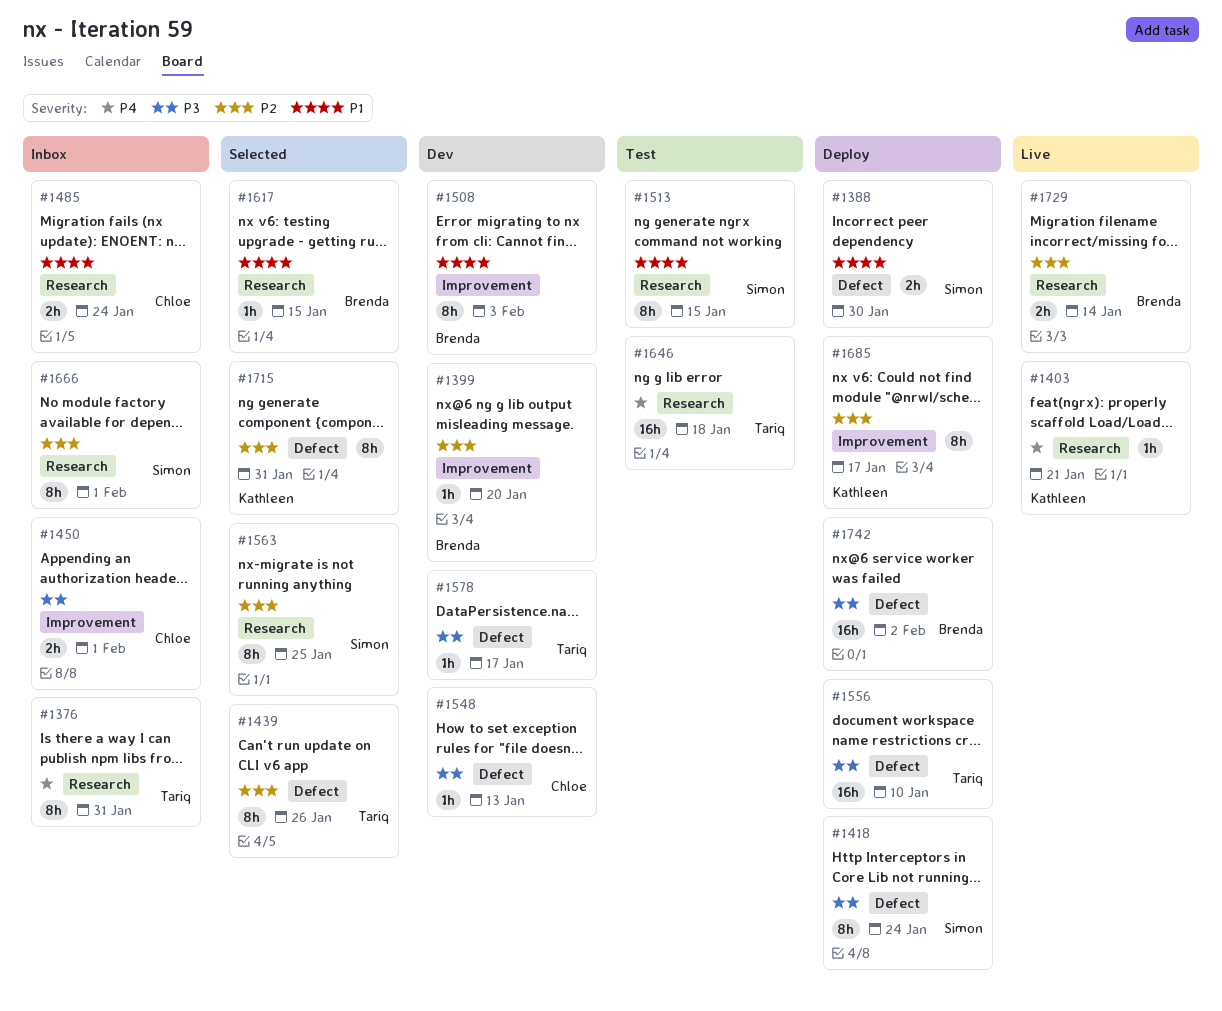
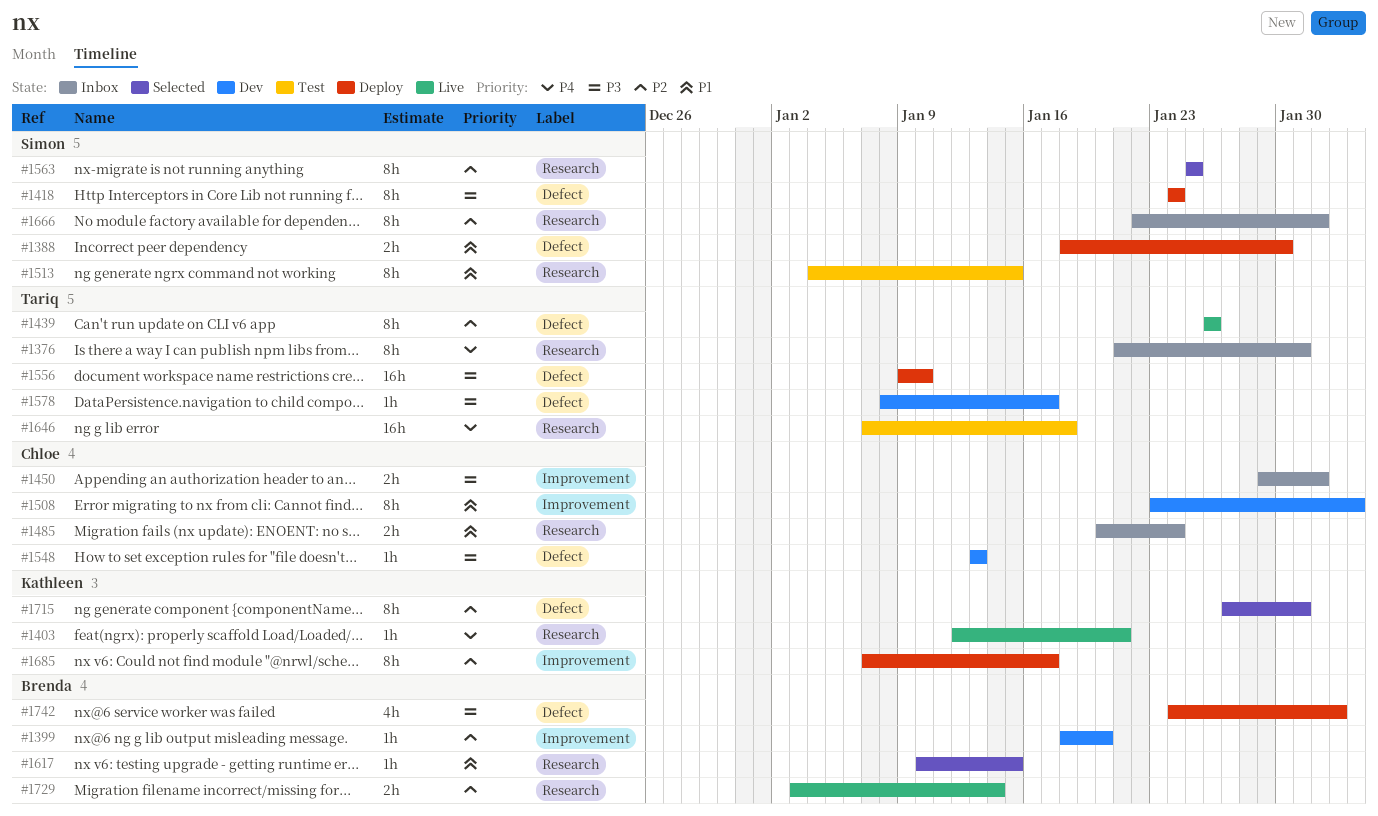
#1439, status: Selected -> Live
#1508, owner: Brenda -> Chloe
#1742, estimate: 16h -> 4h

